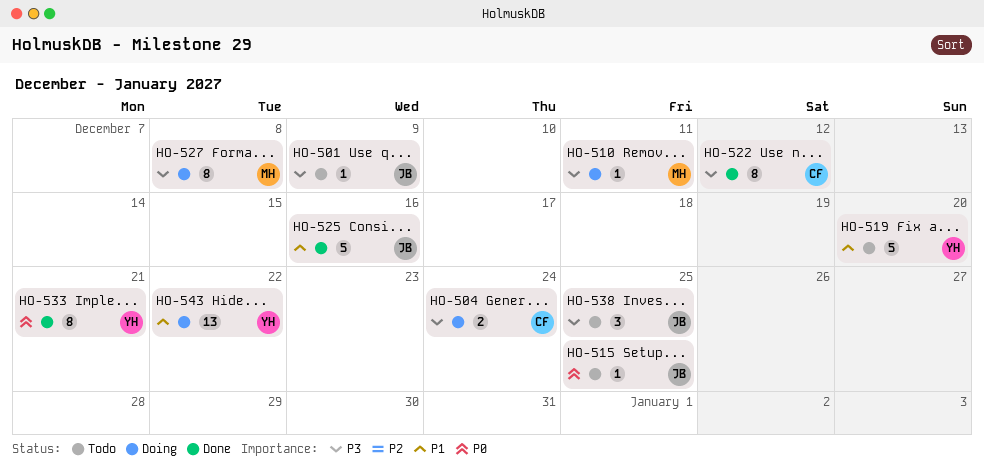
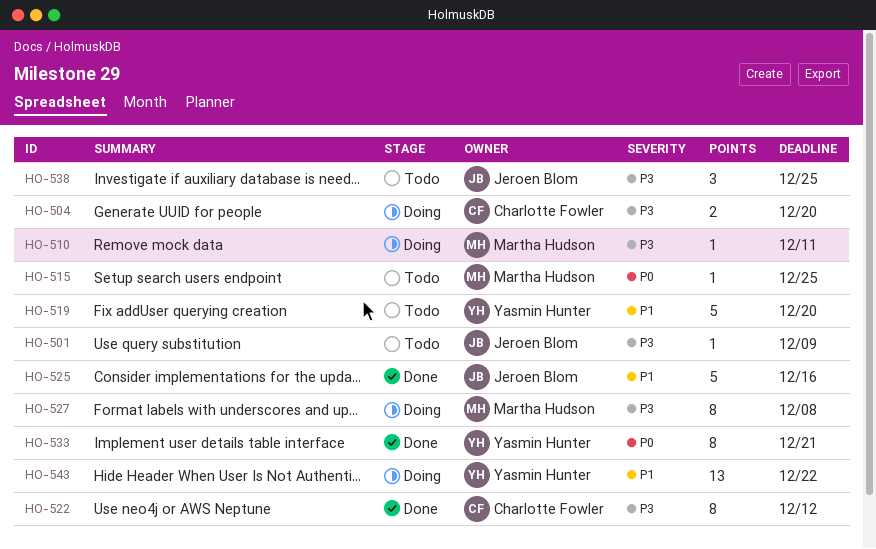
HO-504, due: Dec 24 -> Dec 20
HO-515, owner: Jeroen Blom -> Martha Hudson

